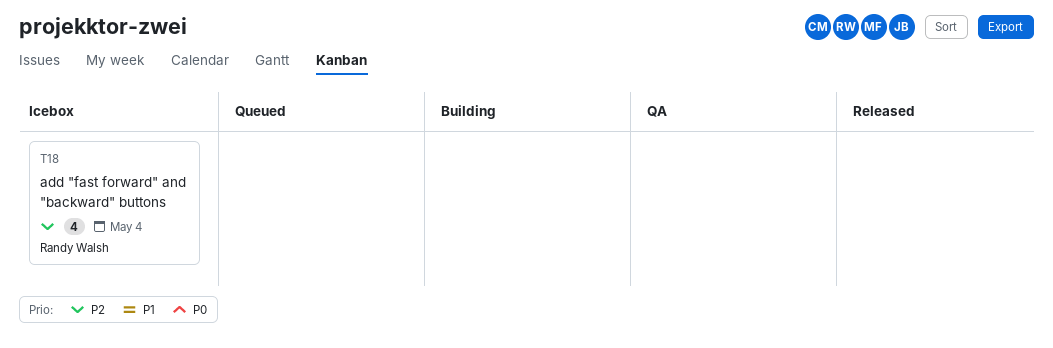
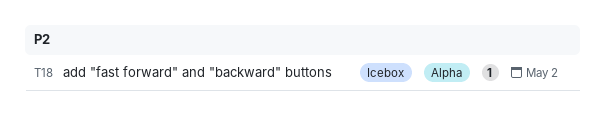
T18, estimate: 4 -> 1
T18, due: May 4 -> May 2

